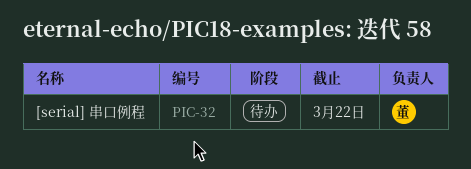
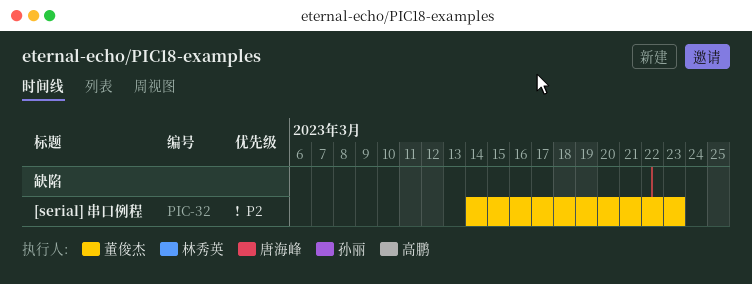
PIC-32, due: Mar 22 -> Mar 23

